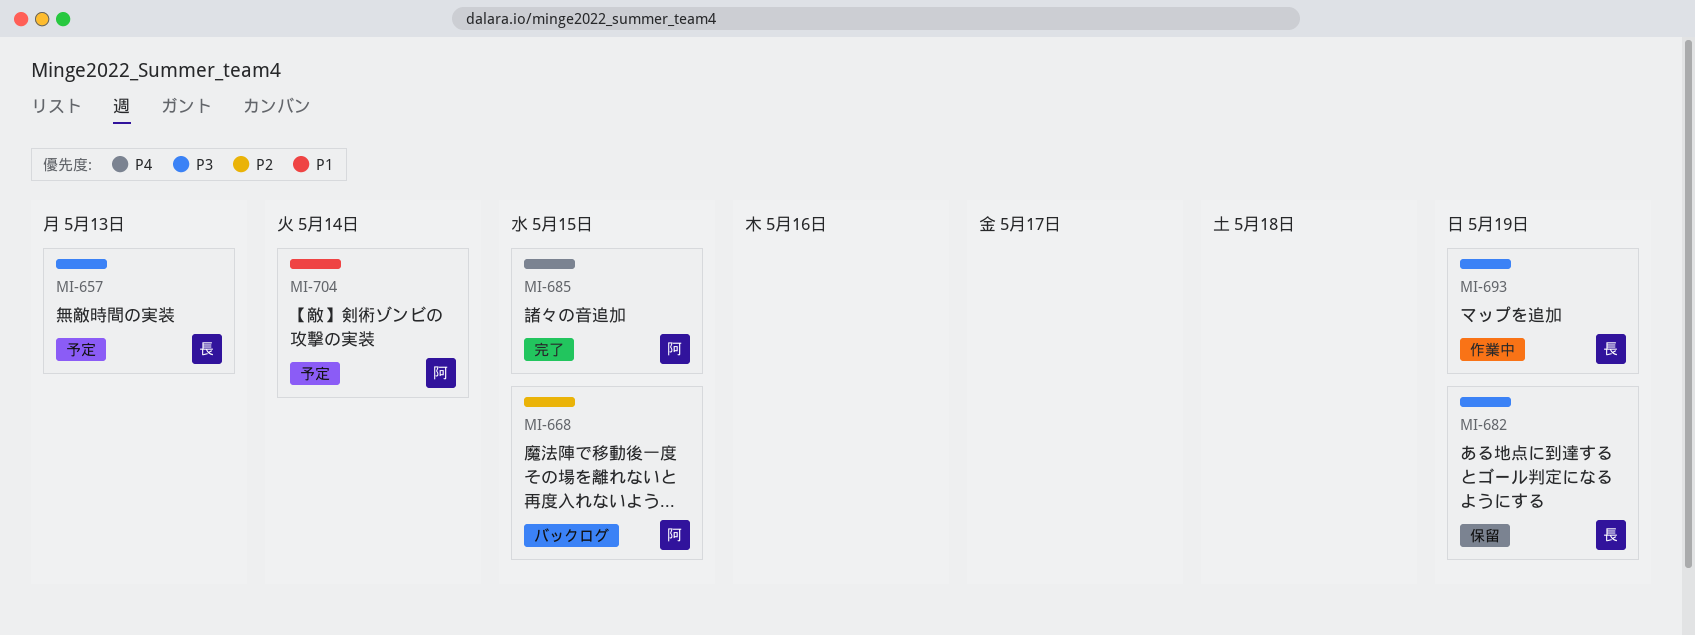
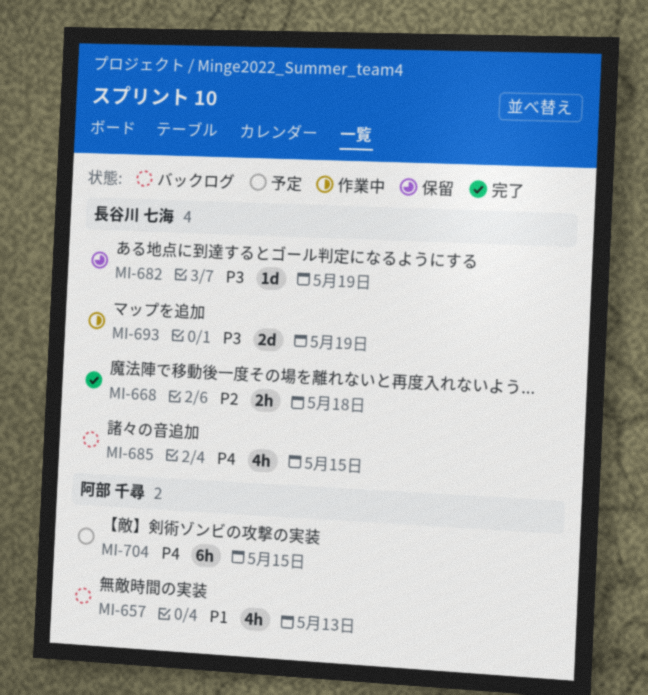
MI-657, status: 予定 -> バックログ
MI-657, owner: 長谷川 七海 -> 阿部 千尋
MI-657, priority: P3 -> P1
MI-668, status: バックログ -> 完了
MI-668, owner: 阿部 千尋 -> 長谷川 七海
MI-668, due: May 15 -> May 18
MI-685, status: 完了 -> バックログ
MI-685, owner: 阿部 千尋 -> 長谷川 七海
MI-704, priority: P1 -> P4
MI-704, due: May 14 -> May 15

